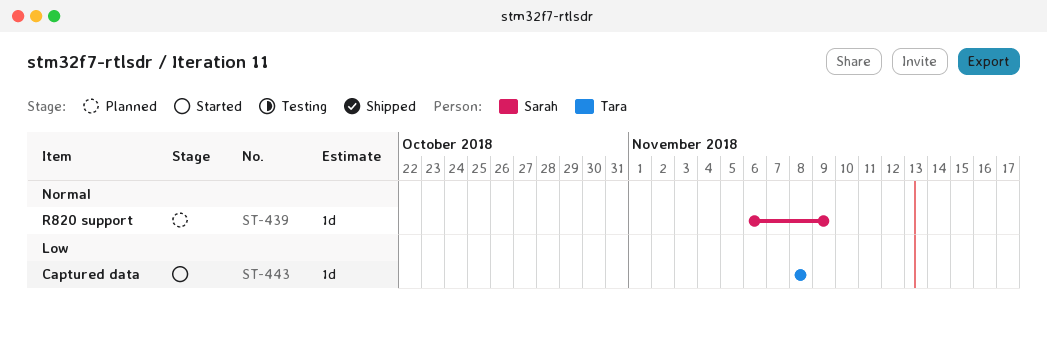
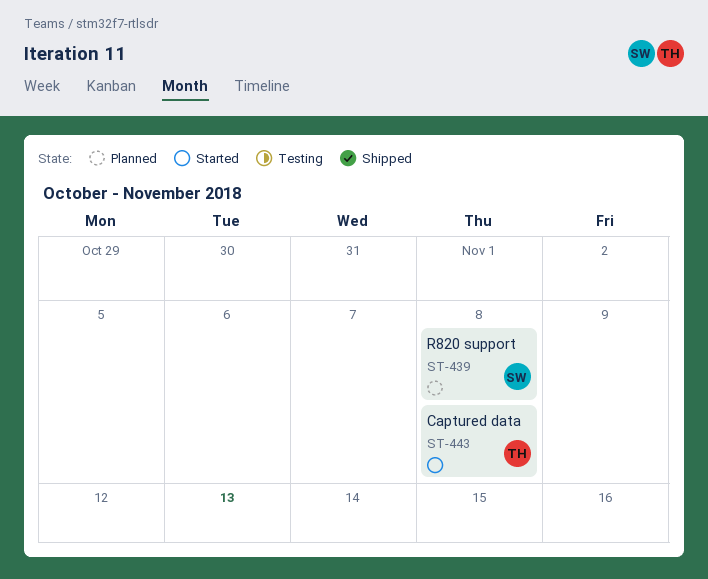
ST-439, due: Nov 9 -> Nov 8

